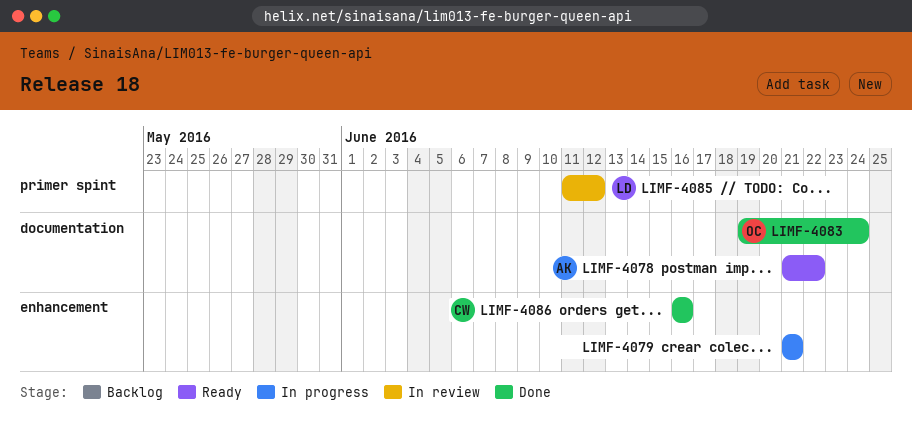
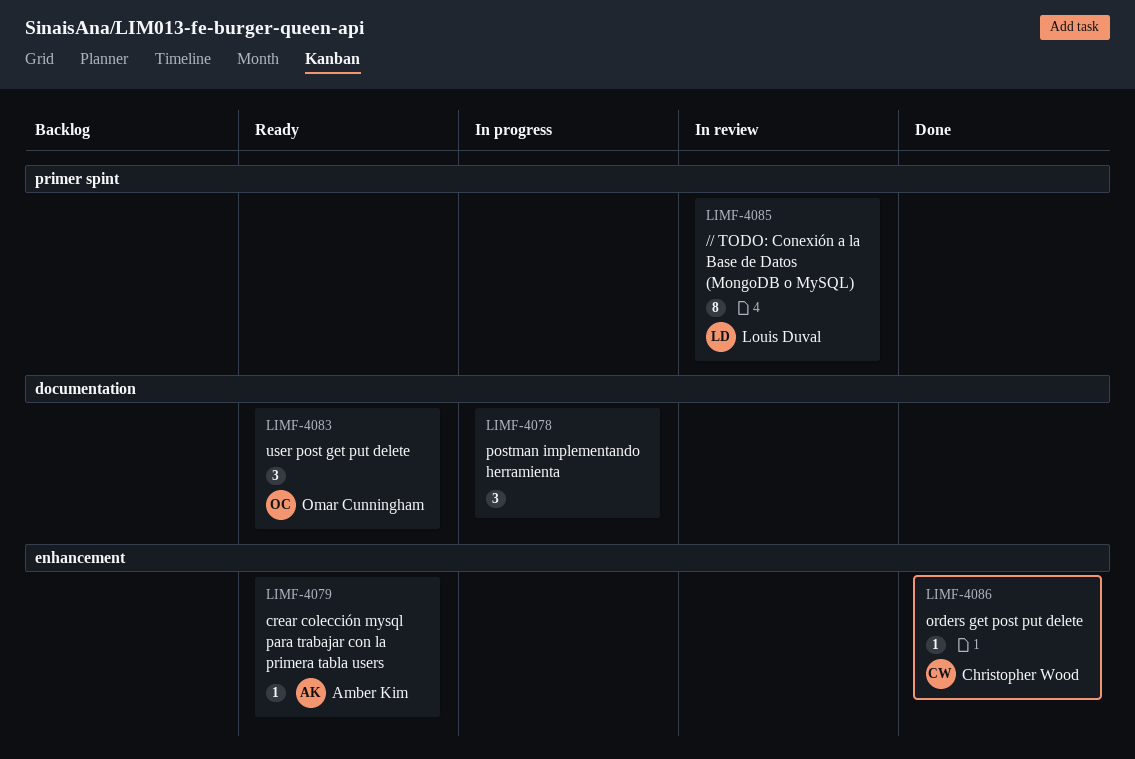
LIMF-4078, status: Ready -> In progress
LIMF-4078, owner: Amber Kim -> none
LIMF-4079, status: In progress -> Ready
LIMF-4079, owner: none -> Amber Kim
LIMF-4083, status: Done -> Ready

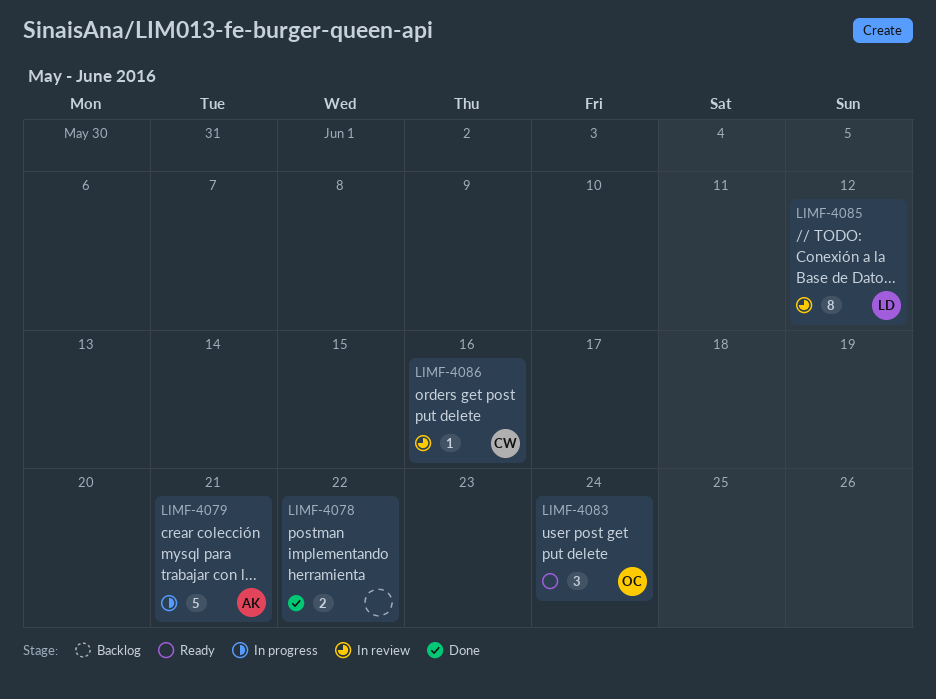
LIMF-4078, status: In progress -> Done
LIMF-4078, estimate: 3 -> 2
LIMF-4079, status: Ready -> In progress
LIMF-4079, estimate: 1 -> 5
LIMF-4086, status: Done -> In review

